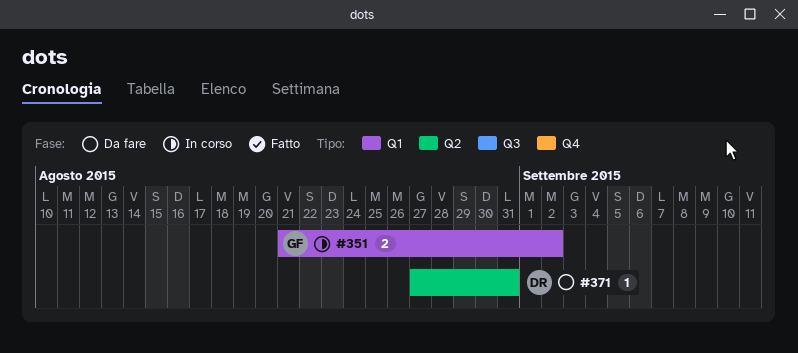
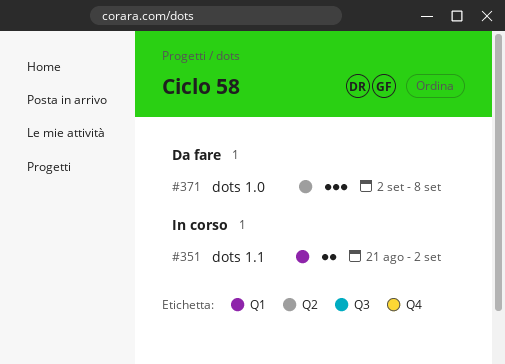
#371, estimate: 1 -> 3
#371, start: Aug 27 -> Sep 2
#371, due: Aug 31 -> Sep 8

